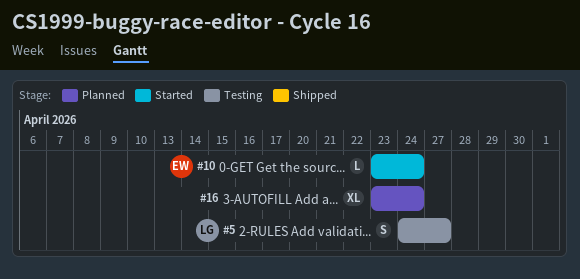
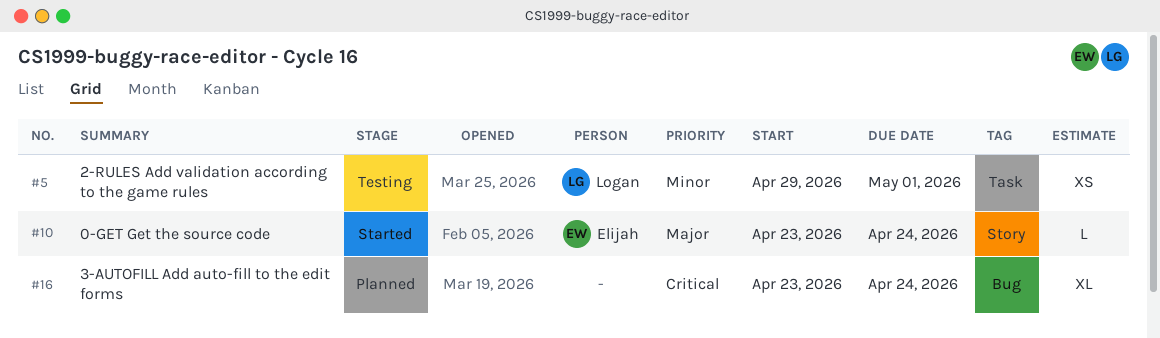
#5, estimate: S -> XS
#5, start: Apr 24 -> Apr 29
#5, due: Apr 27 -> May 1

